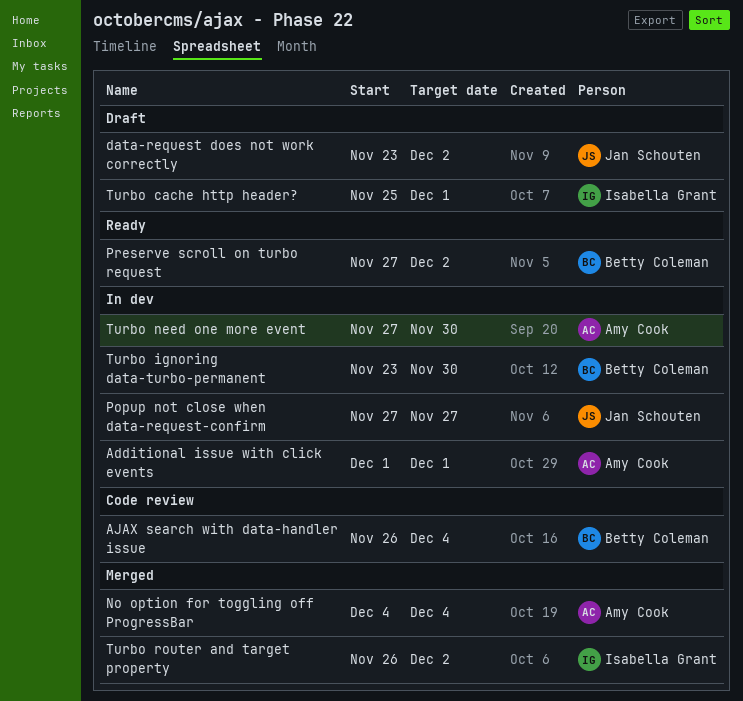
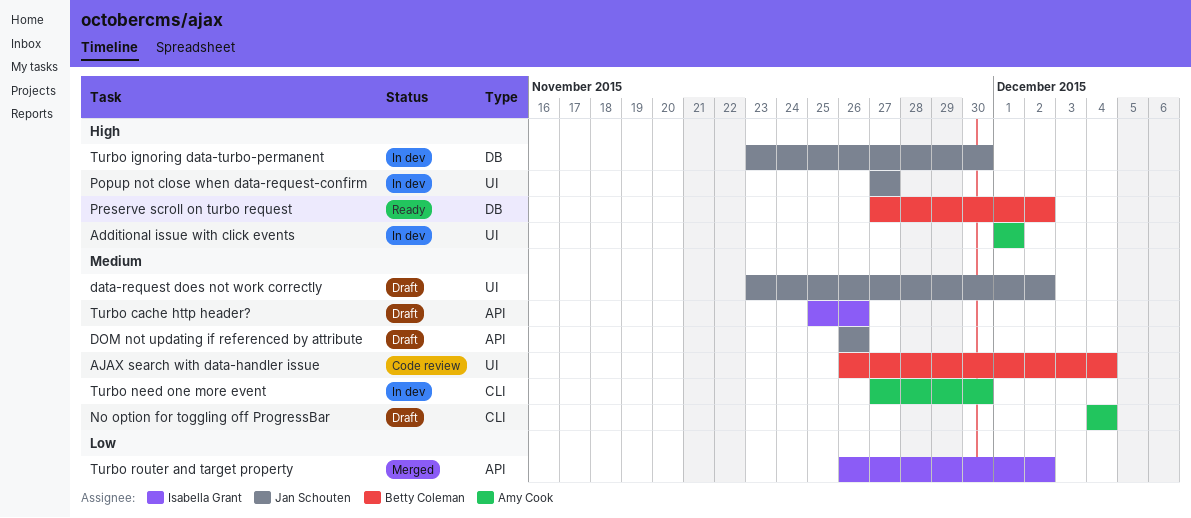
DOM not updating if referenced by attribute: none -> present
No option for toggling off ProgressBar, status: Merged -> Draft
Turbo cache http header?, due: Dec 1 -> Nov 26
Turbo ignoring data-turbo-permanent, owner: Betty Coleman -> Jan Schouten

